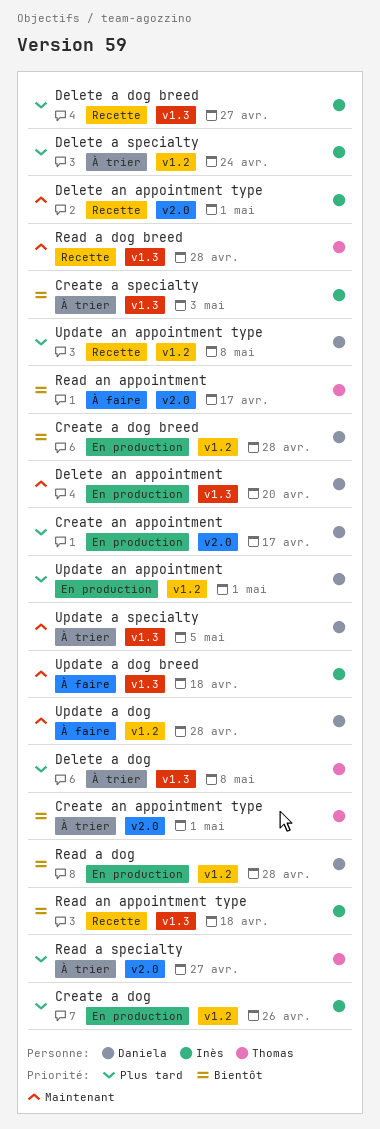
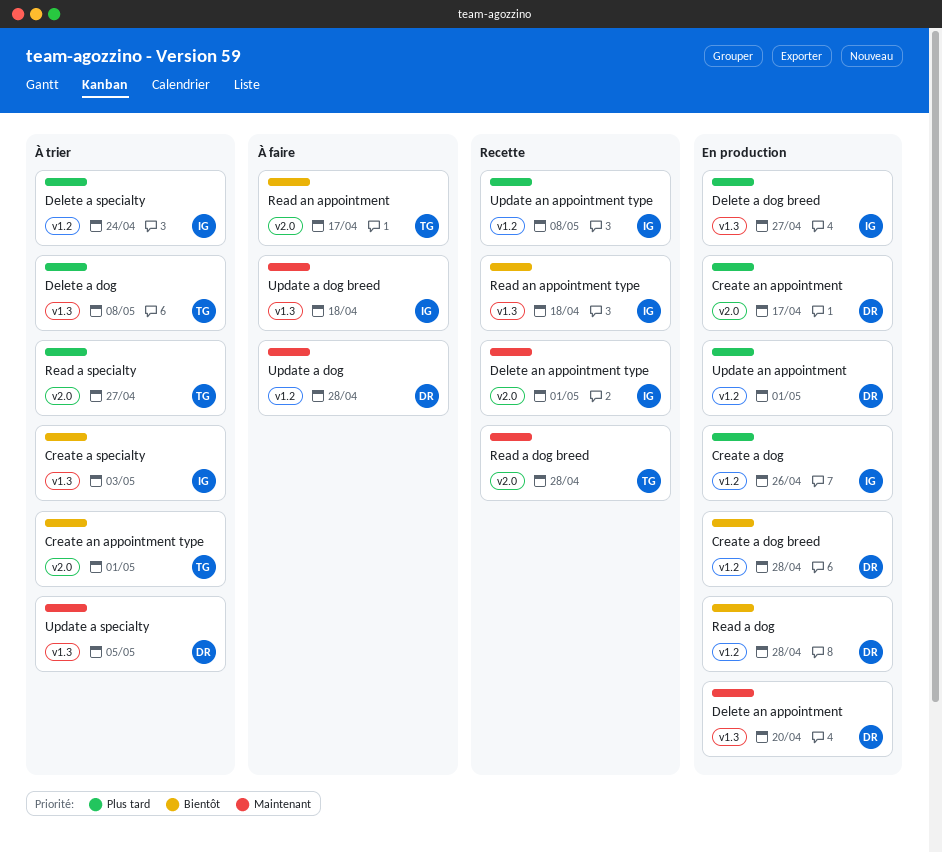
Delete a dog breed, status: Recette -> En production
Read a dog breed, label: v1.3 -> v2.0
Update an appointment type, owner: Daniela -> Inès

